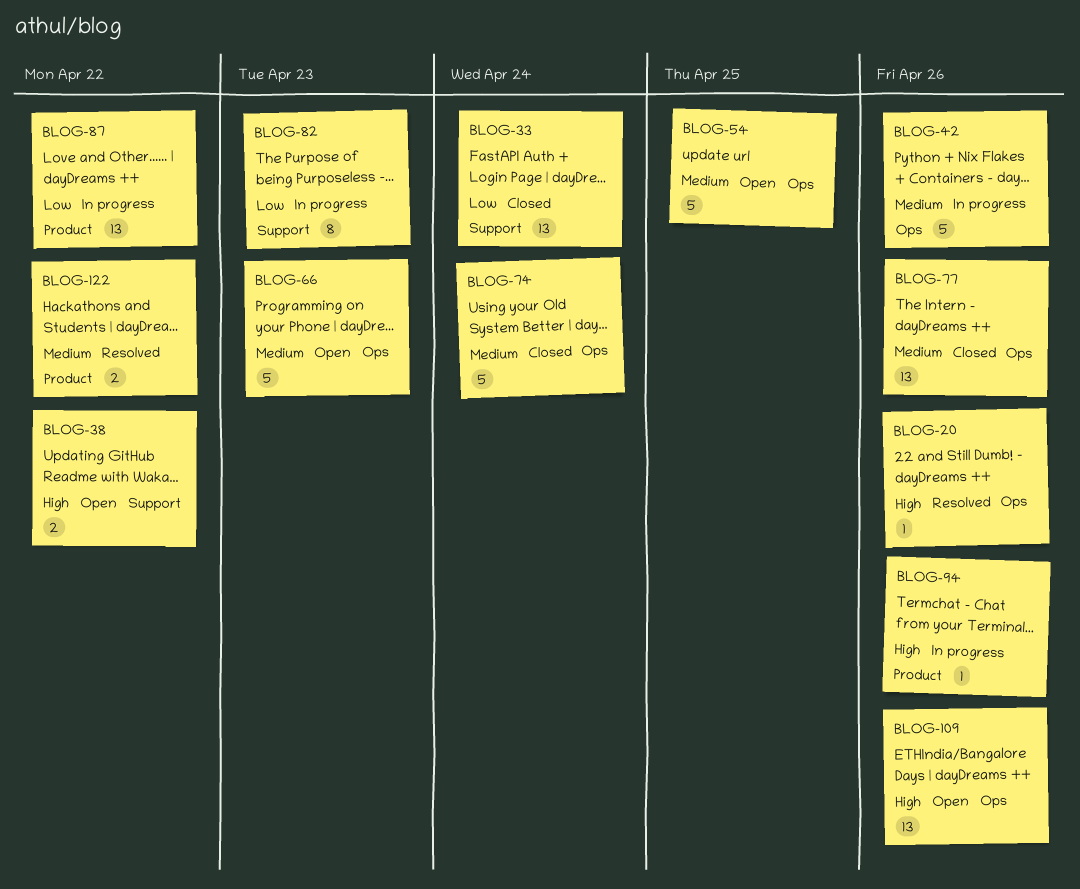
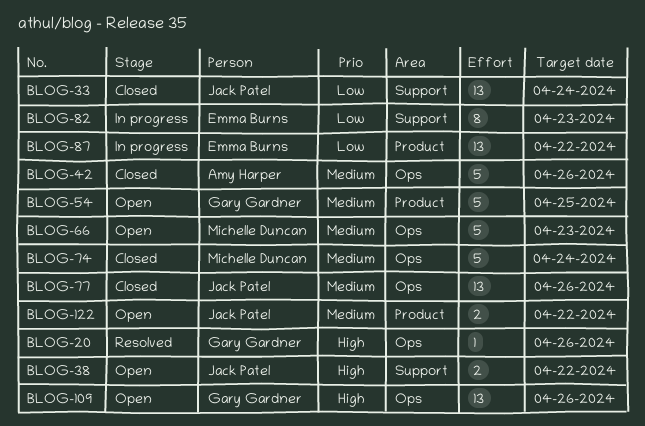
BLOG-42, status: In progress -> Closed
BLOG-54, label: Ops -> Product
BLOG-94: present -> none
BLOG-122, status: Resolved -> Open

